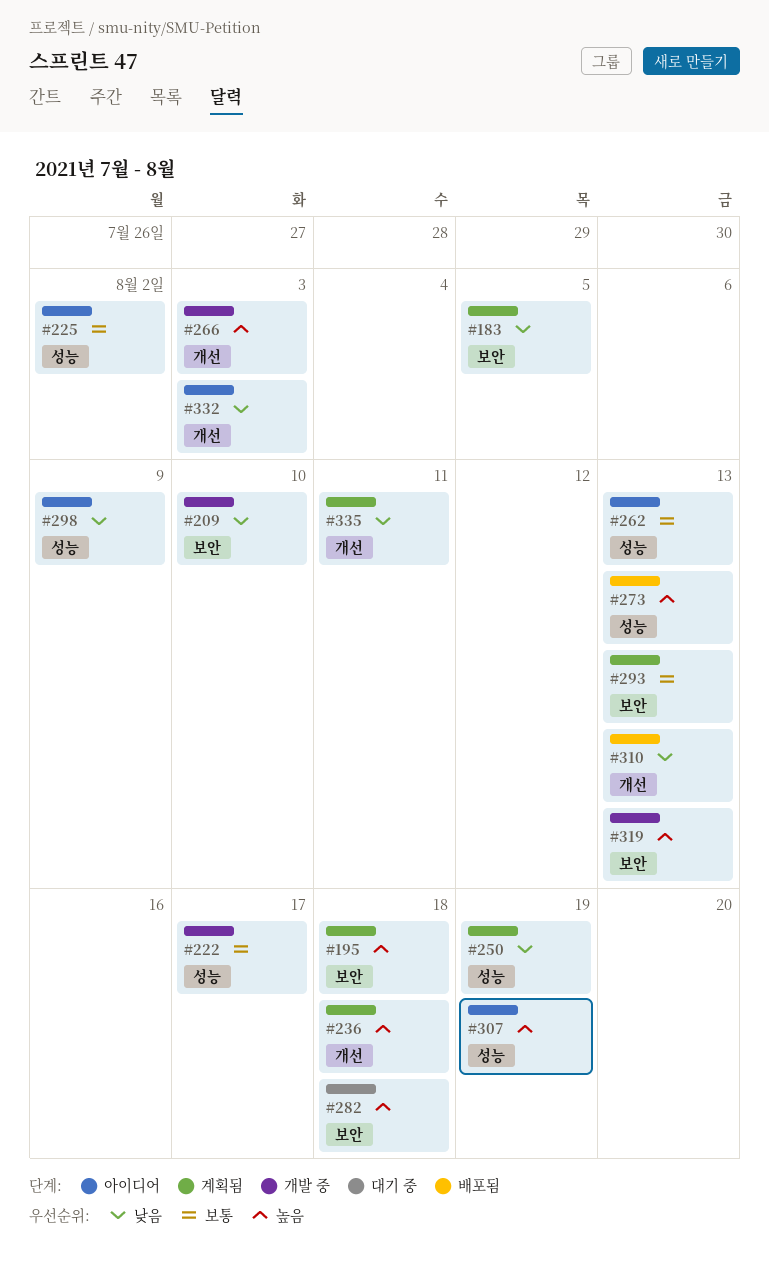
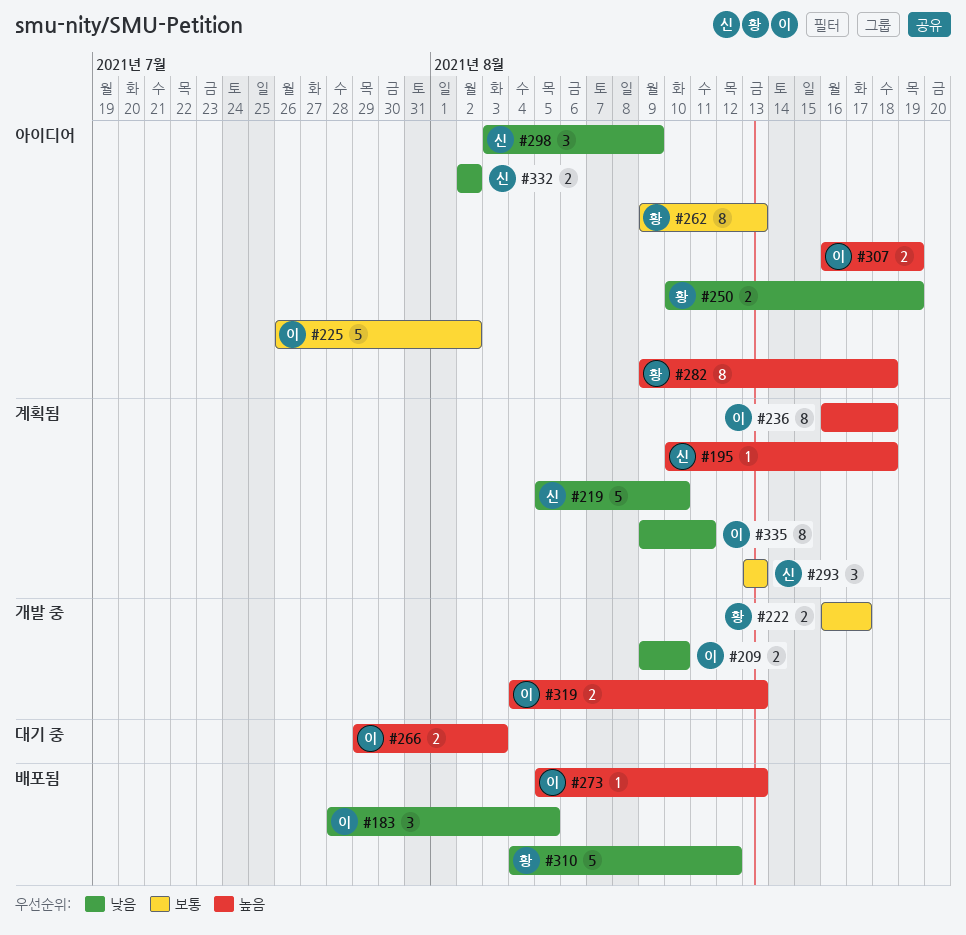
#183, status: 계획됨 -> 배포됨
#219: none -> present
#250, status: 계획됨 -> 아이디어
#266, status: 개발 중 -> 대기 중
#282, status: 대기 중 -> 아이디어
#310, due: Aug 13 -> Aug 12
#332, due: Aug 3 -> Aug 2

